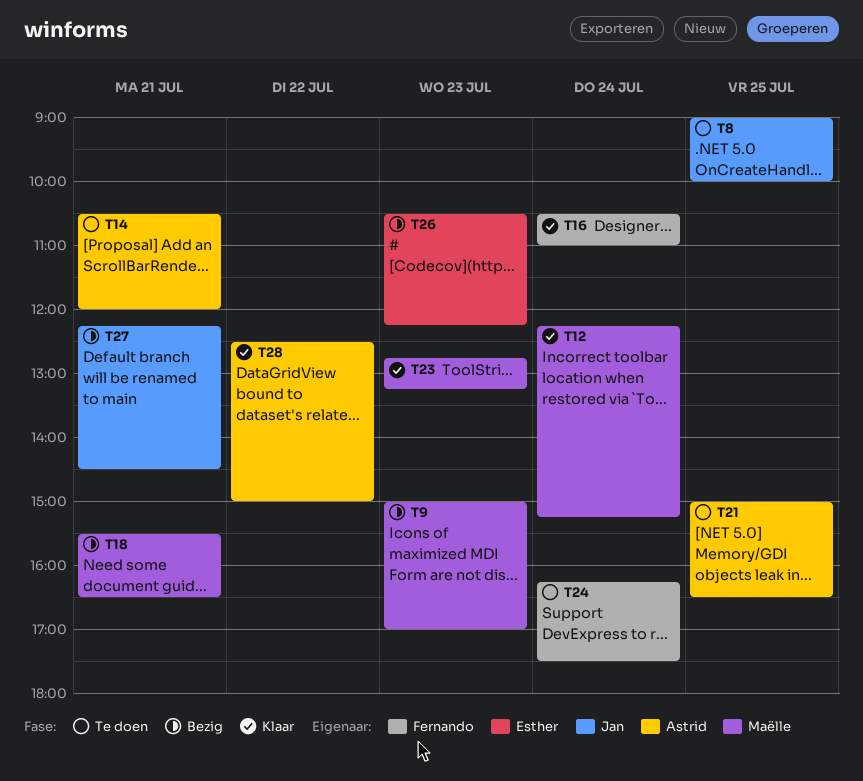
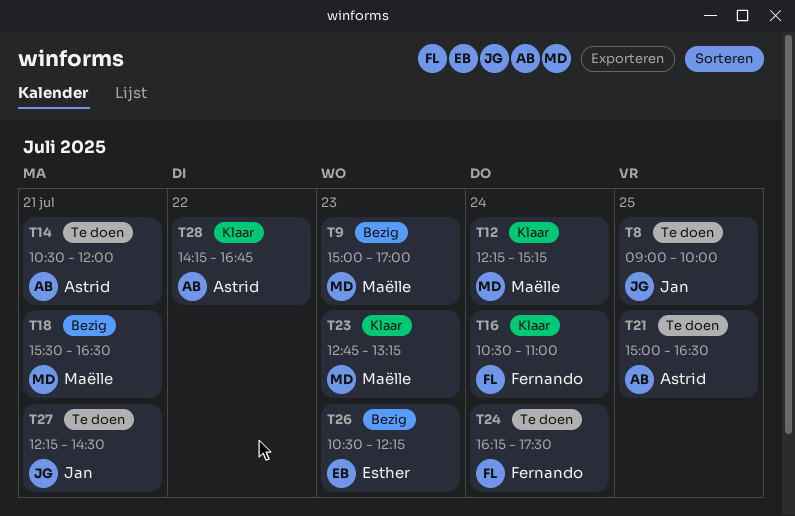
T27, status: Bezig -> Te doen
T28, begins: 12:30 -> 14:15
T28, ends: 15:00 -> 16:45

